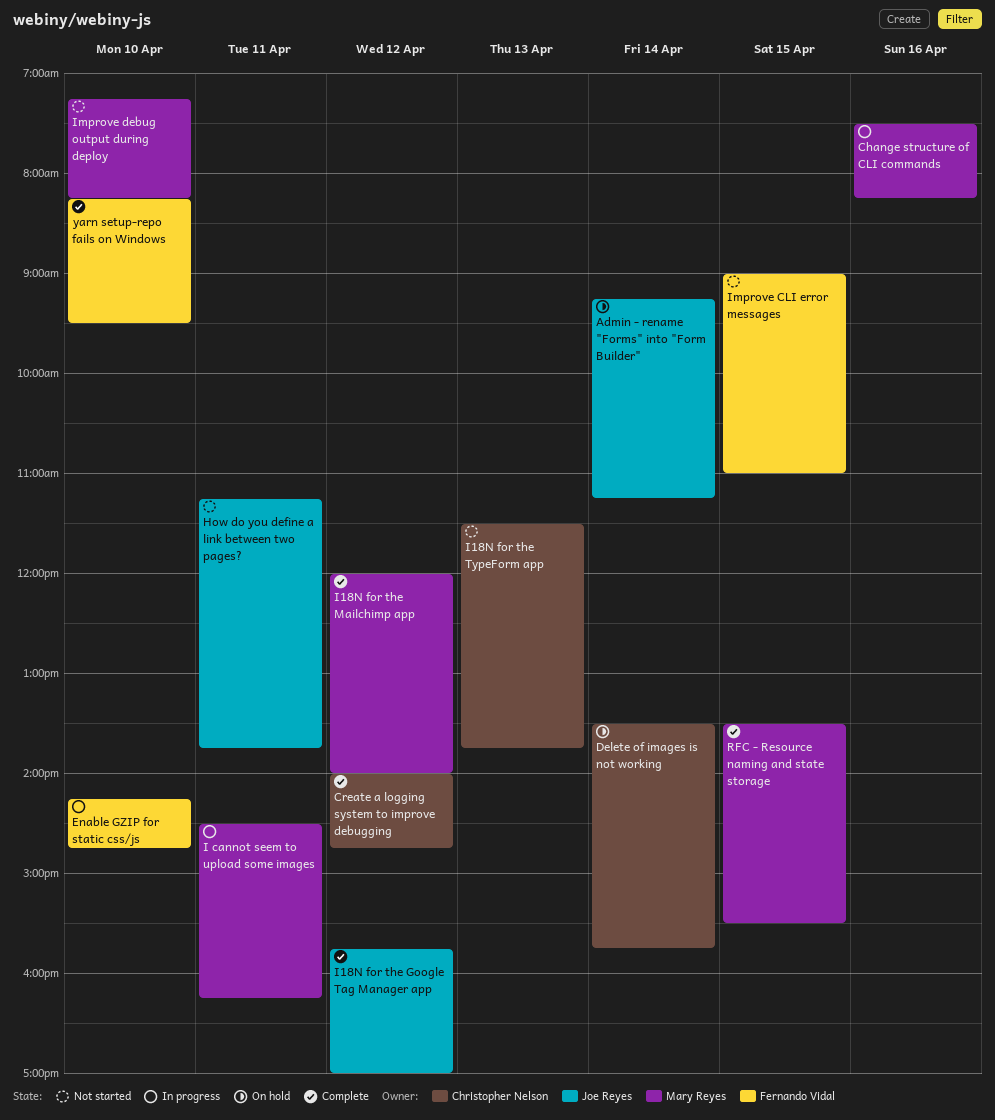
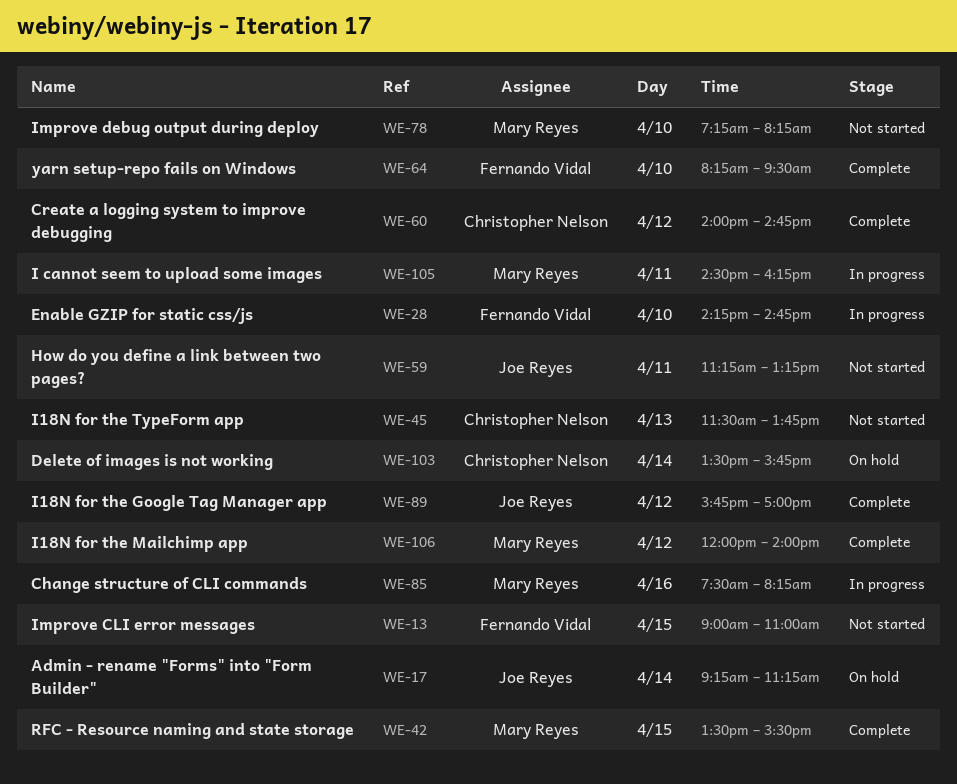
How do you define a link between two pages?, ends: 13:45 -> 13:15

